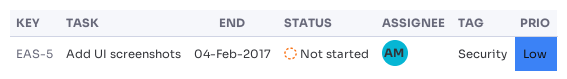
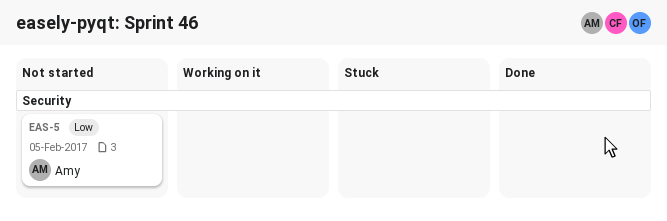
EAS-5, due: Feb 4 -> Feb 5

